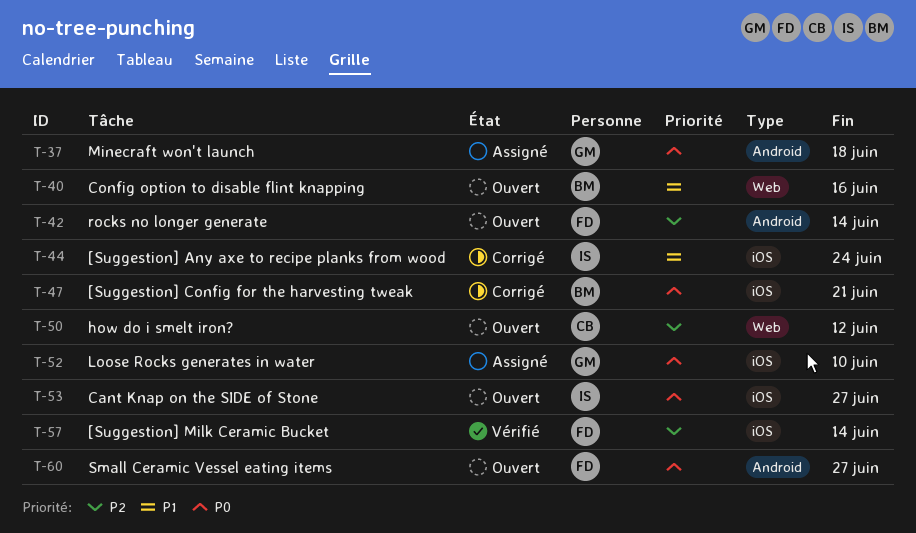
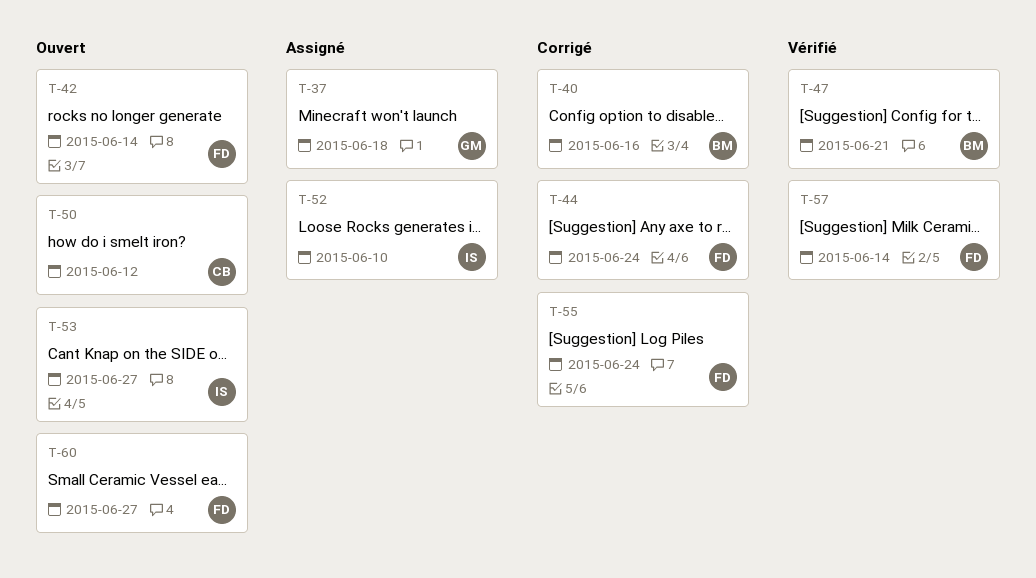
T-40, status: Ouvert -> Corrigé
T-44, owner: IS -> FD
T-47, status: Corrigé -> Vérifié
T-52, owner: GM -> IS
T-55: none -> present

